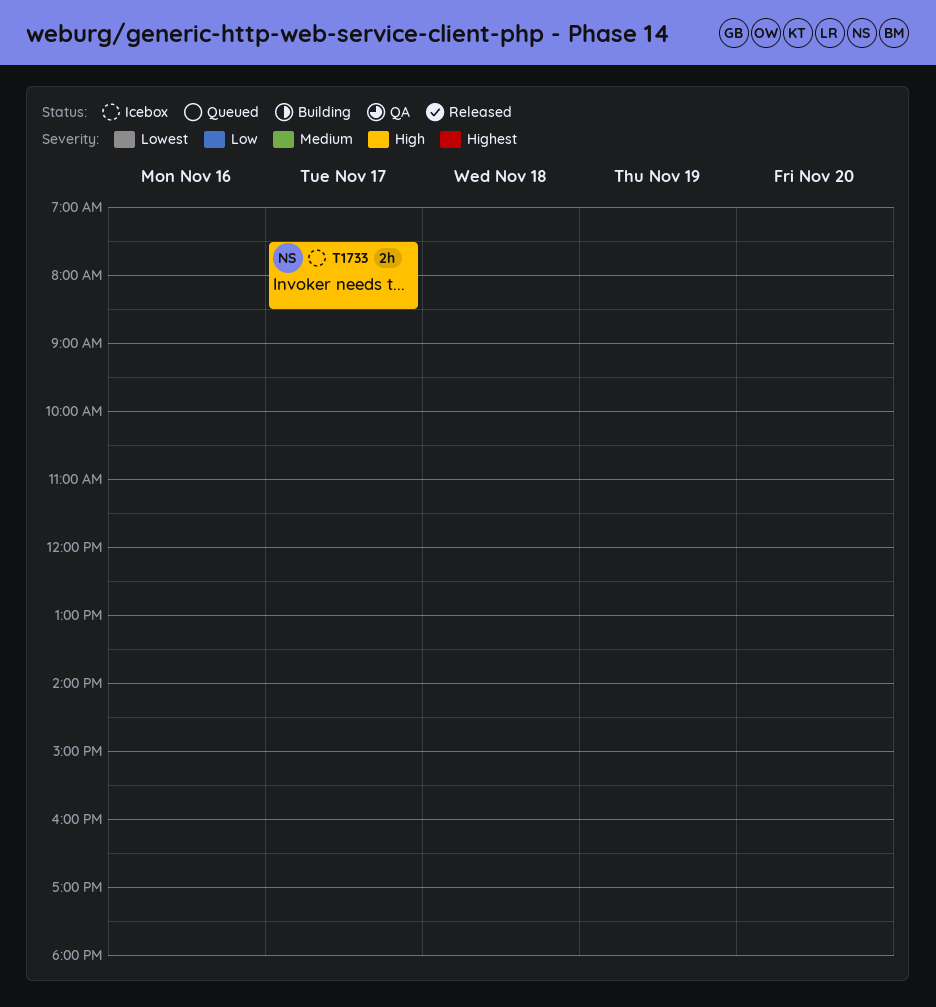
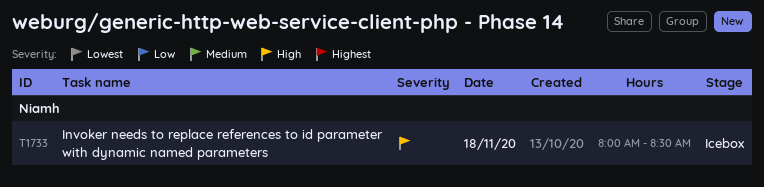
T1733, day: Nov 17 -> Nov 18
T1733, begins: 07:30 -> 08:00

